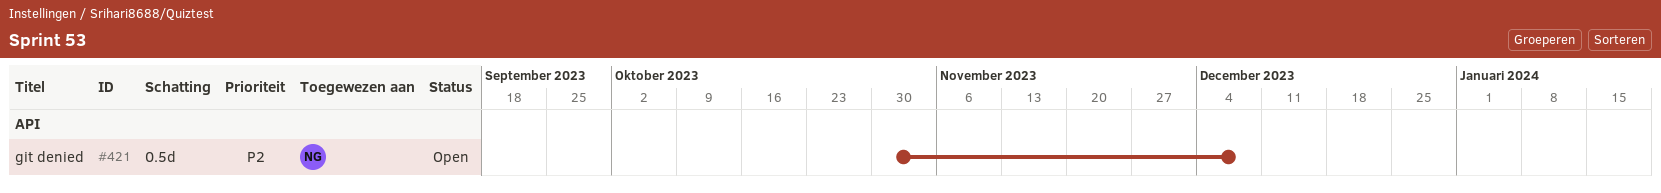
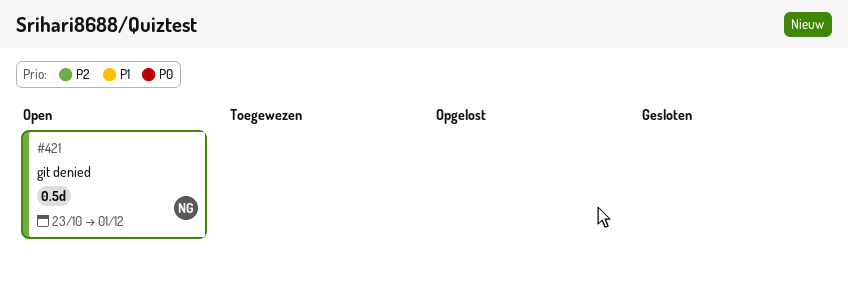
#421, start: Oct 30 -> Oct 23
#421, due: Dec 8 -> Dec 1

